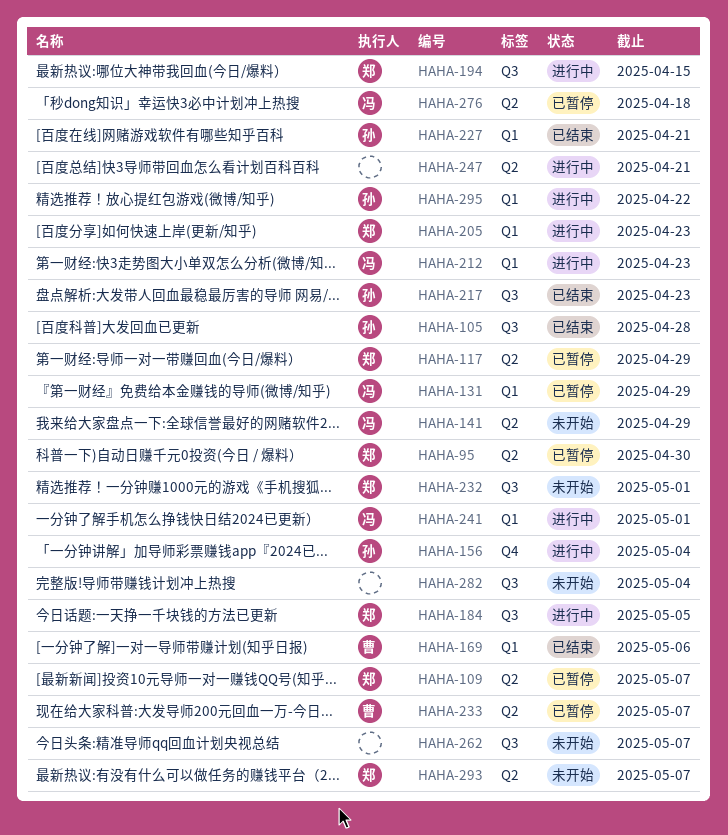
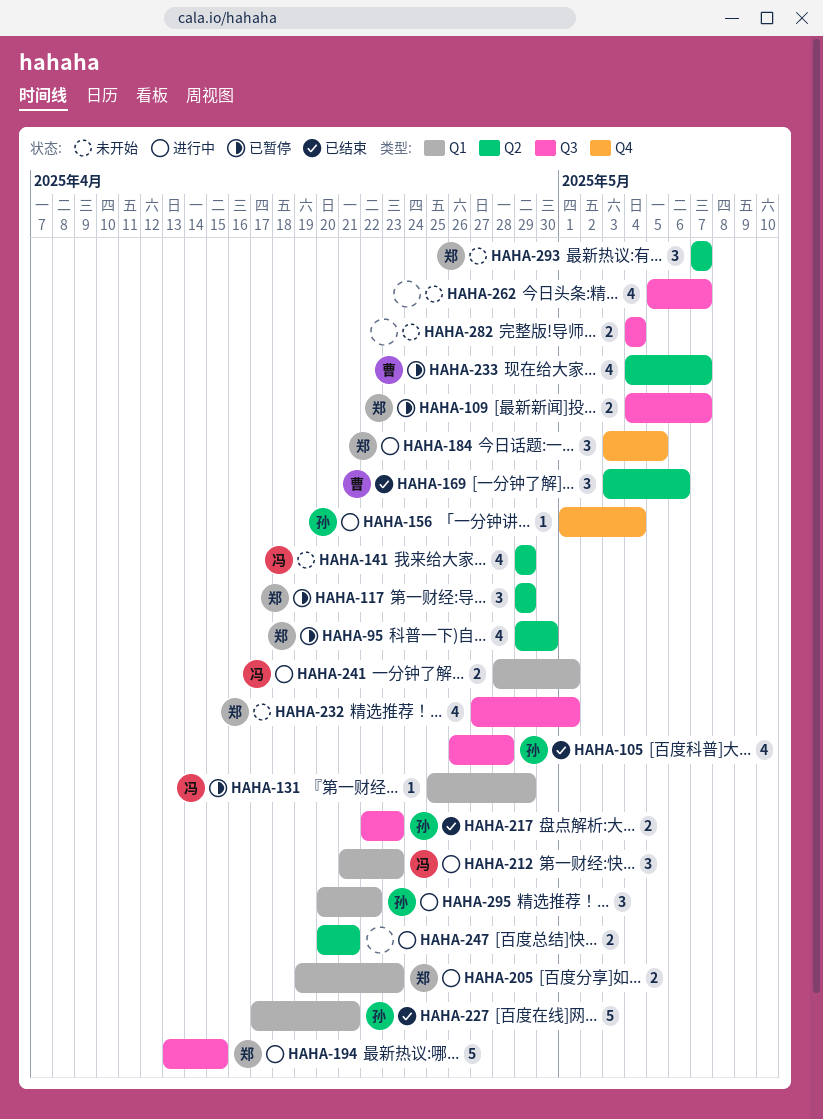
HAHA-109, label: Q2 -> Q3
HAHA-169, label: Q1 -> Q2
HAHA-184, label: Q3 -> Q4
HAHA-276: present -> none

